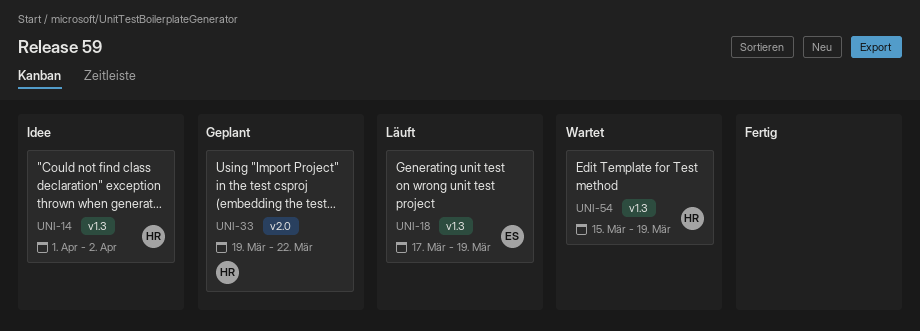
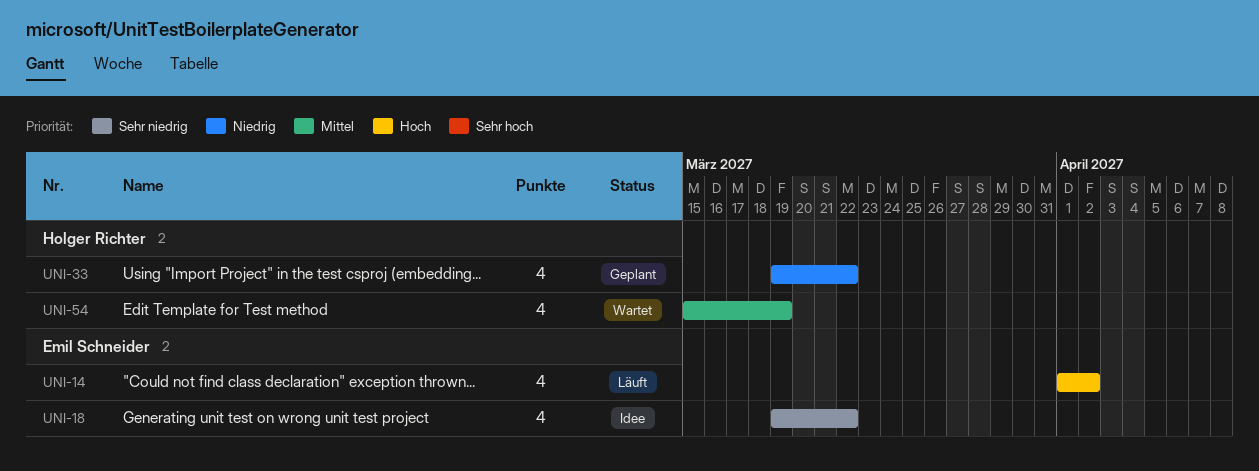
UNI-14, status: Idee -> Läuft
UNI-14, owner: Holger Richter -> Emil Schneider
UNI-18, status: Läuft -> Idee
UNI-18, start: Mar 17 -> Mar 19
UNI-18, due: Mar 19 -> Mar 22

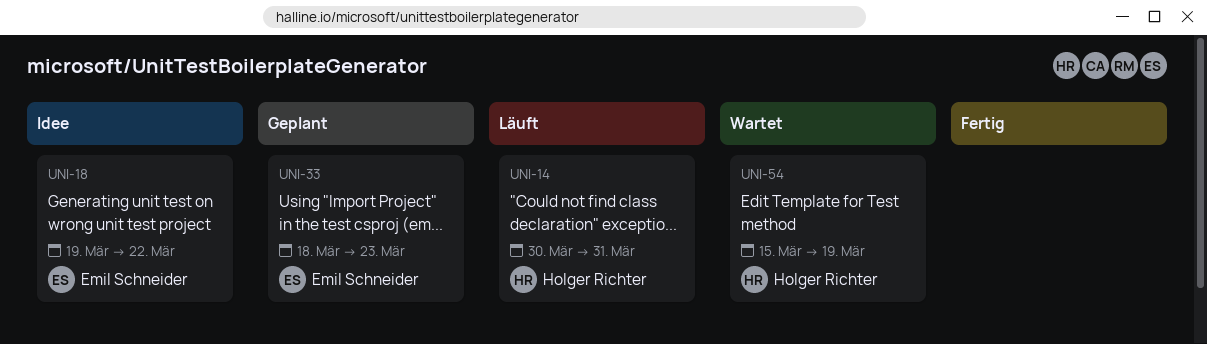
UNI-14, owner: Emil Schneider -> Holger Richter
UNI-14, start: Apr 1 -> Mar 30
UNI-14, due: Apr 2 -> Mar 31
UNI-33, owner: Holger Richter -> Emil Schneider
UNI-33, start: Mar 19 -> Mar 18
UNI-33, due: Mar 22 -> Mar 23

